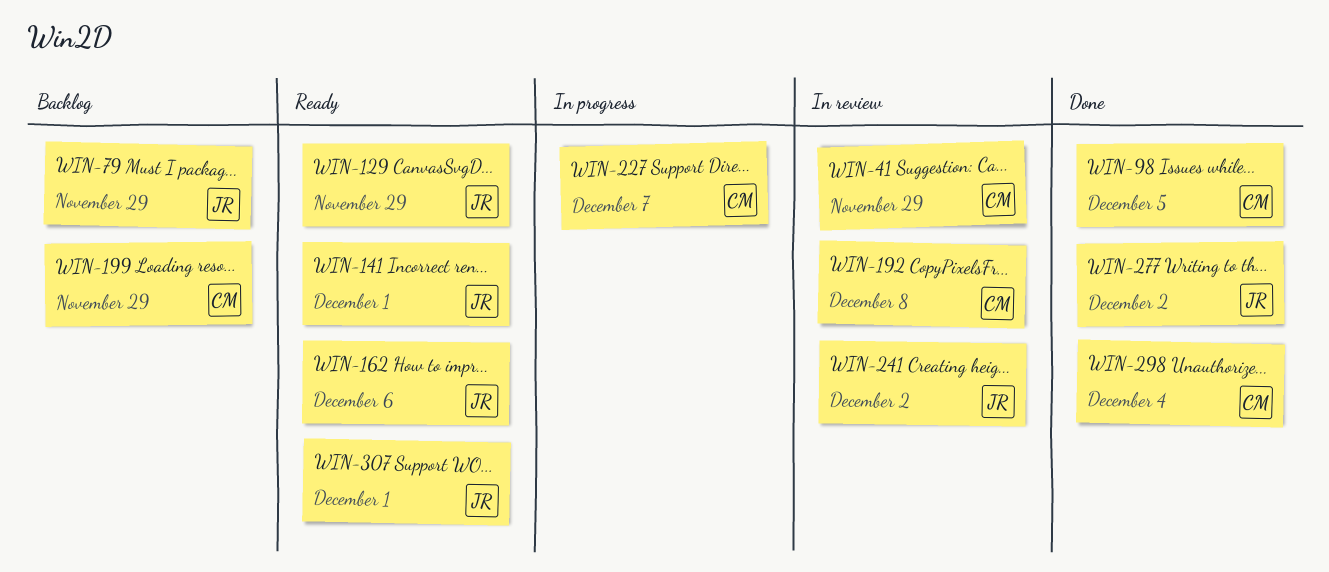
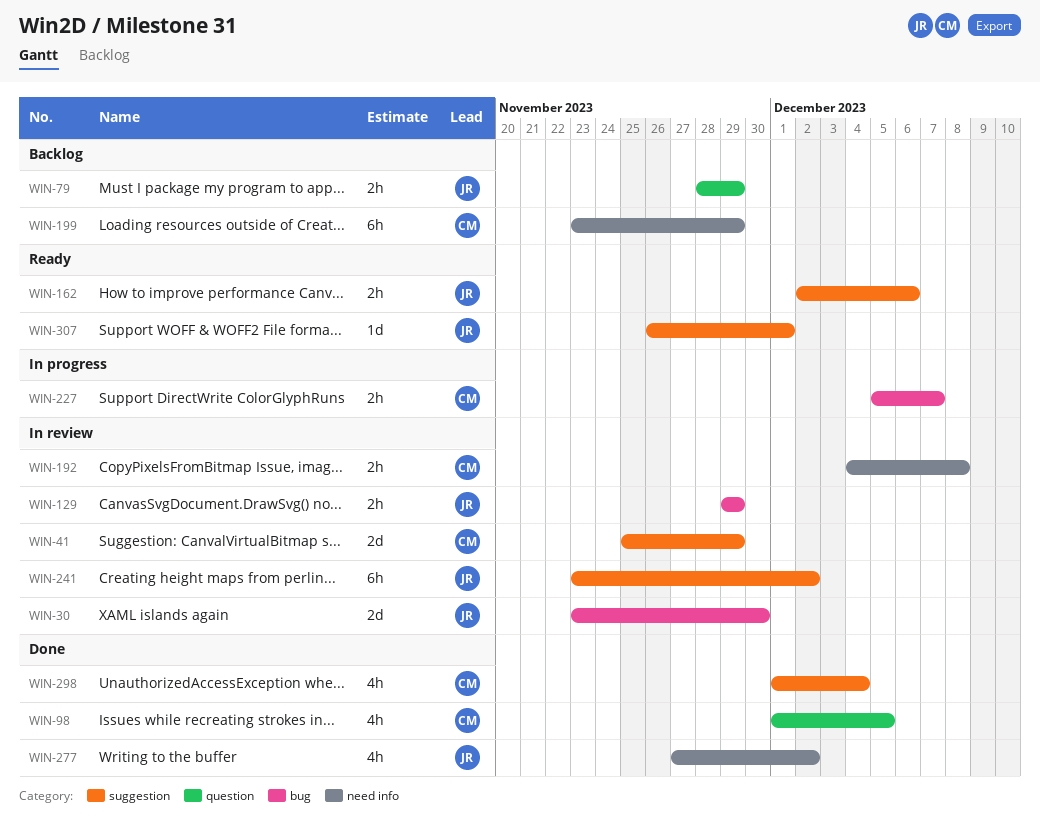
WIN-30: none -> present
WIN-129, status: Ready -> In review
WIN-141: present -> none

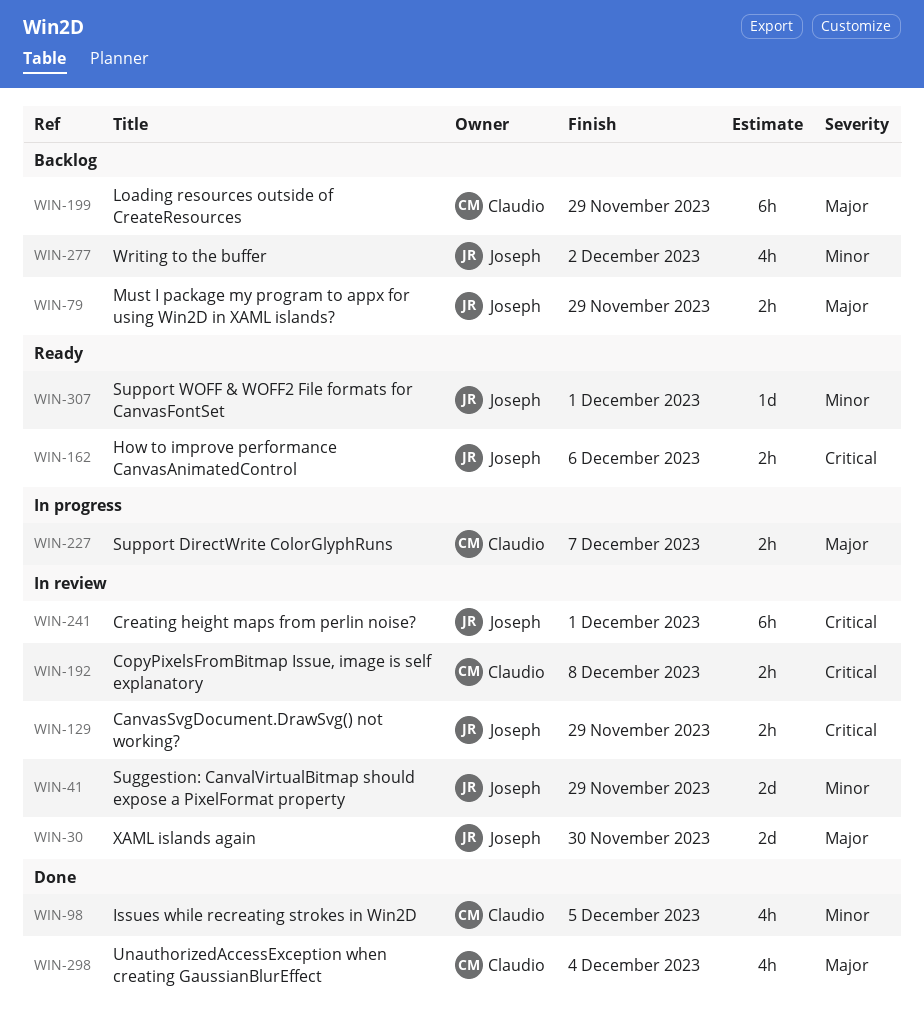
WIN-41, owner: Claudio -> Joseph
WIN-241, due: Dec 2 -> Dec 1
WIN-277, status: Done -> Backlog

